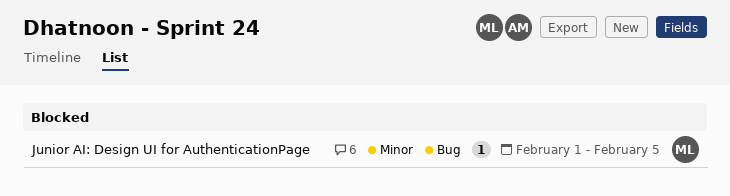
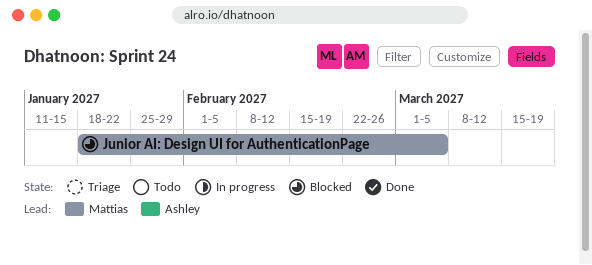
Junior AI: Design UI for AuthenticationPage, start: Feb 1 -> Jan 18
Junior AI: Design UI for AuthenticationPage, due: Feb 5 -> Mar 5

